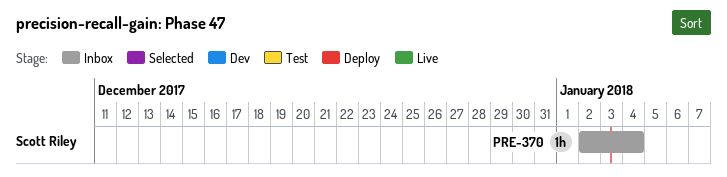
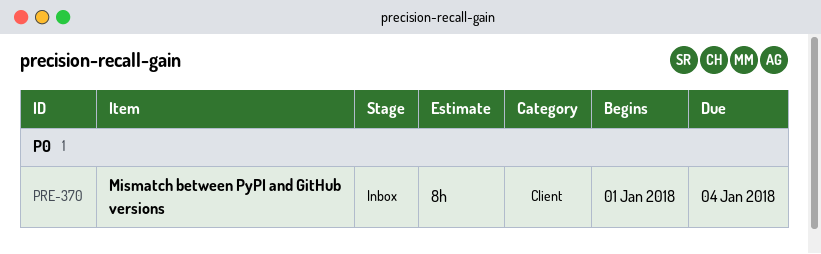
PRE-370, estimate: 1h -> 8h
PRE-370, start: Jan 2 -> Jan 1

